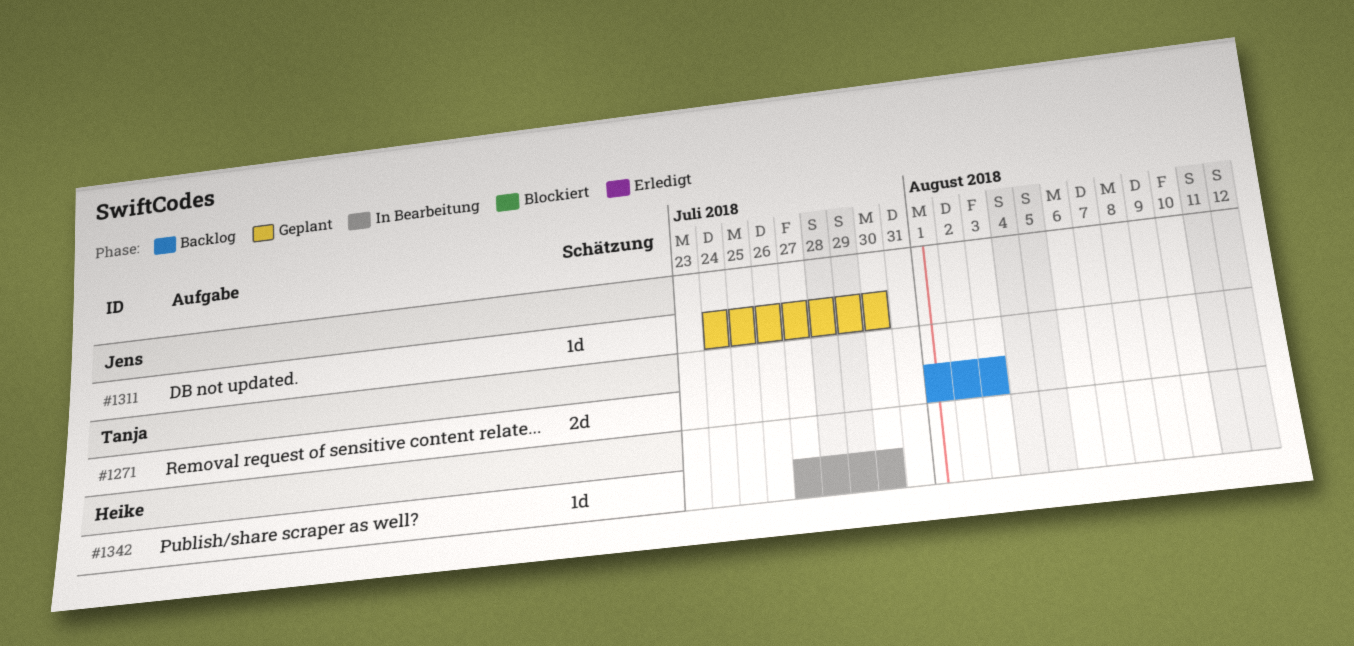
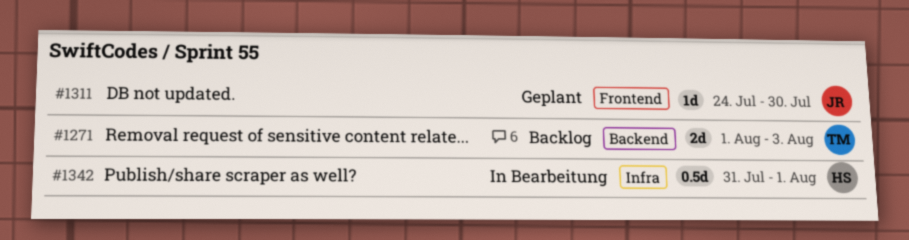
#1342, estimate: 1d -> 0.5d
#1342, start: Jul 27 -> Jul 31
#1342, due: Jul 30 -> Aug 1

